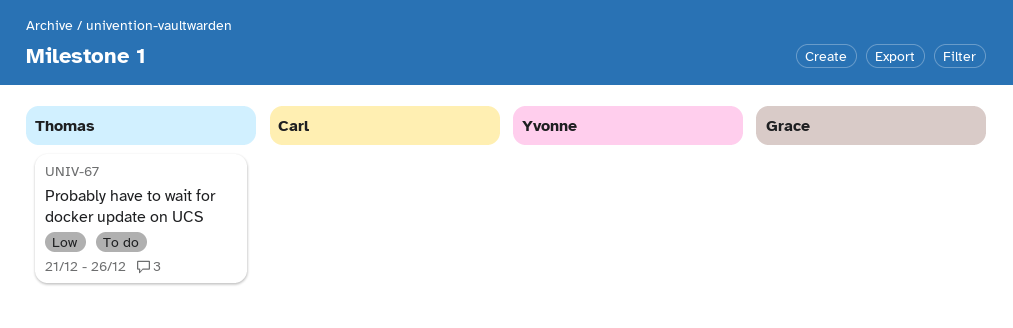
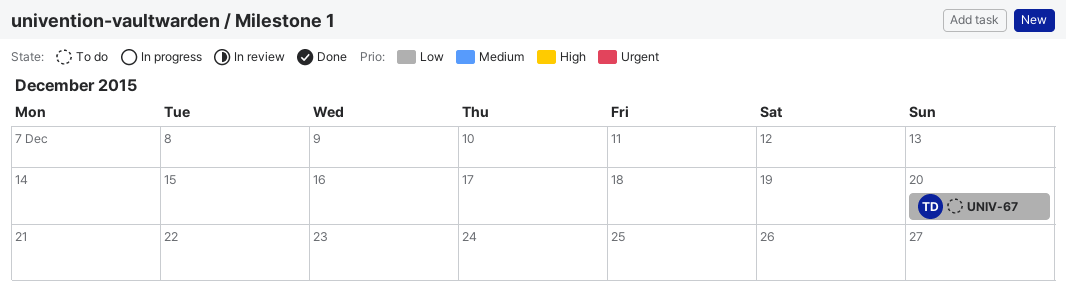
UNIV-67, start: Dec 21 -> Dec 20
UNIV-67, due: Dec 26 -> Dec 20

